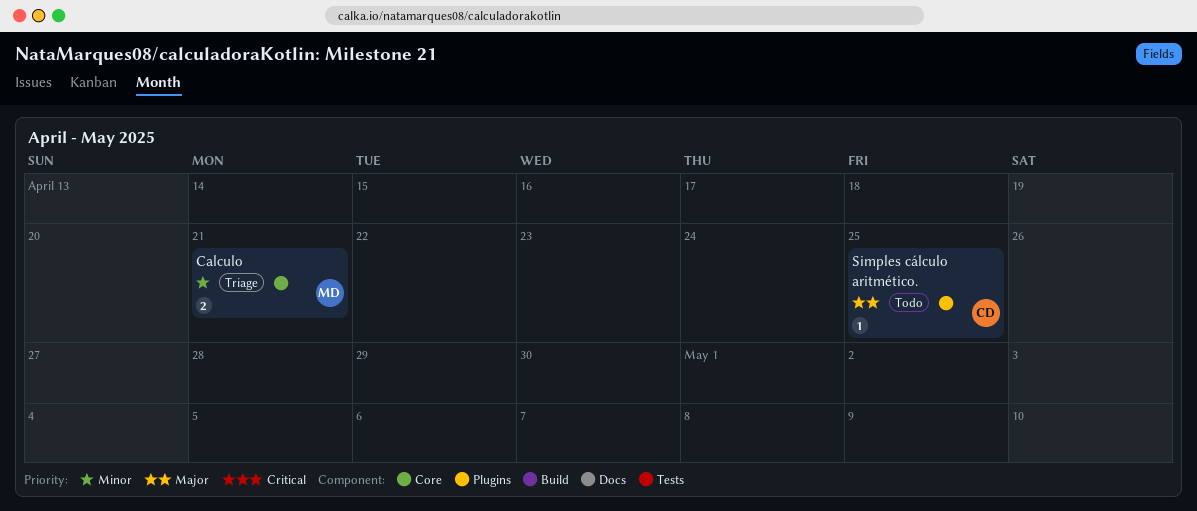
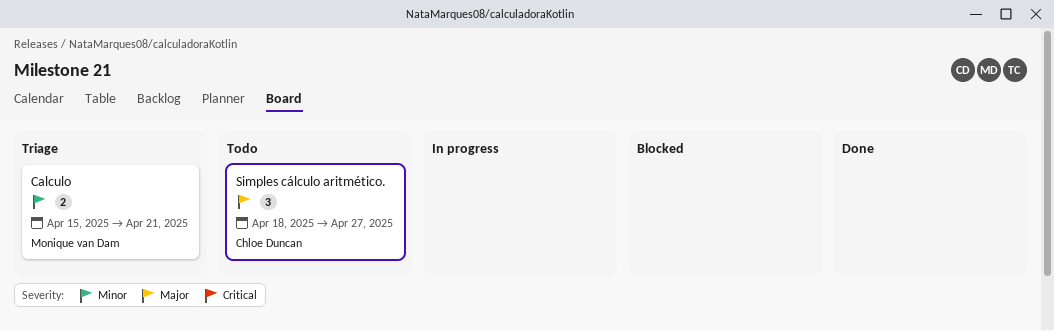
Simples cálculo aritmético., estimate: 1 -> 3
Simples cálculo aritmético., due: Apr 25 -> Apr 27

